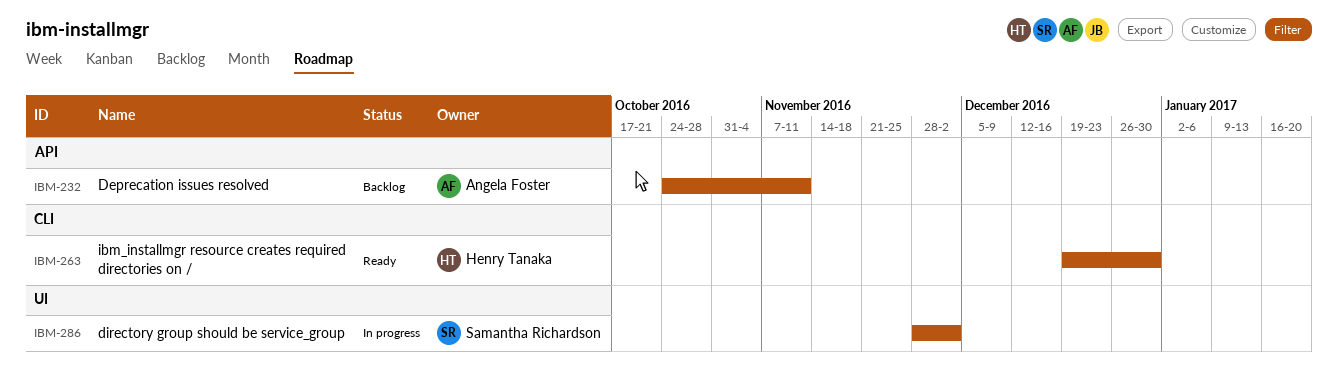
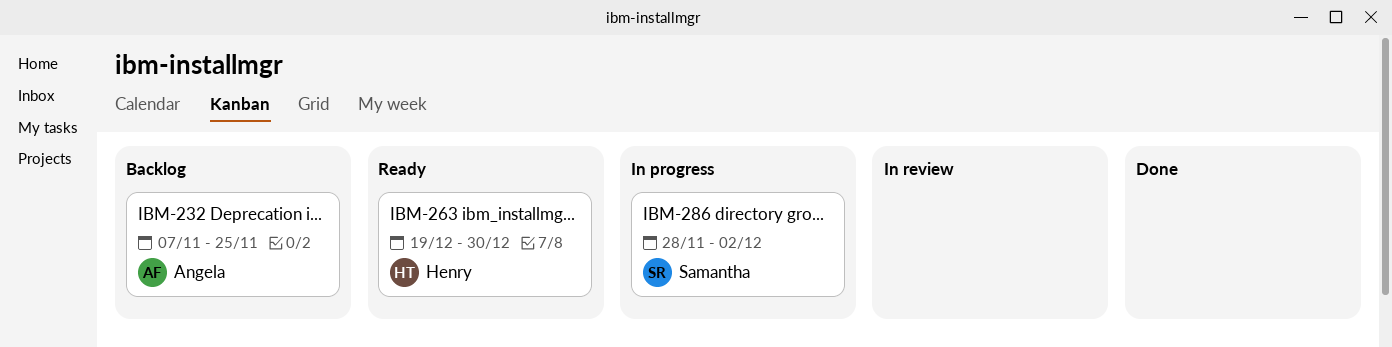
IBM-232, start: Oct 24 -> Nov 7
IBM-232, due: Nov 11 -> Nov 25

